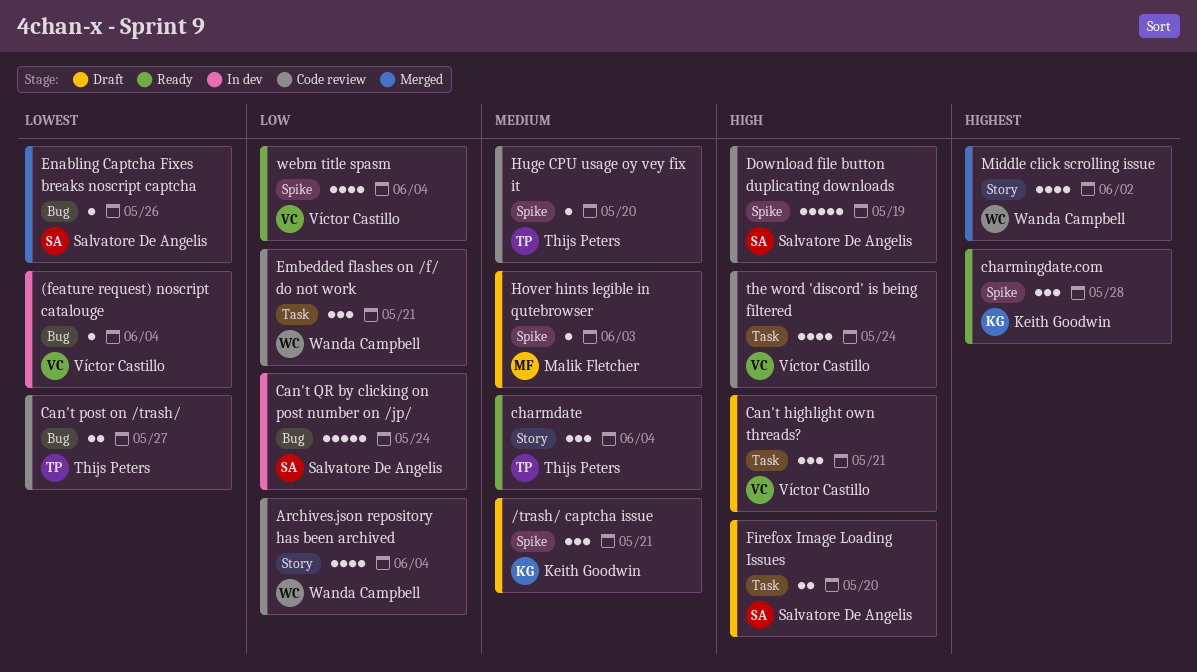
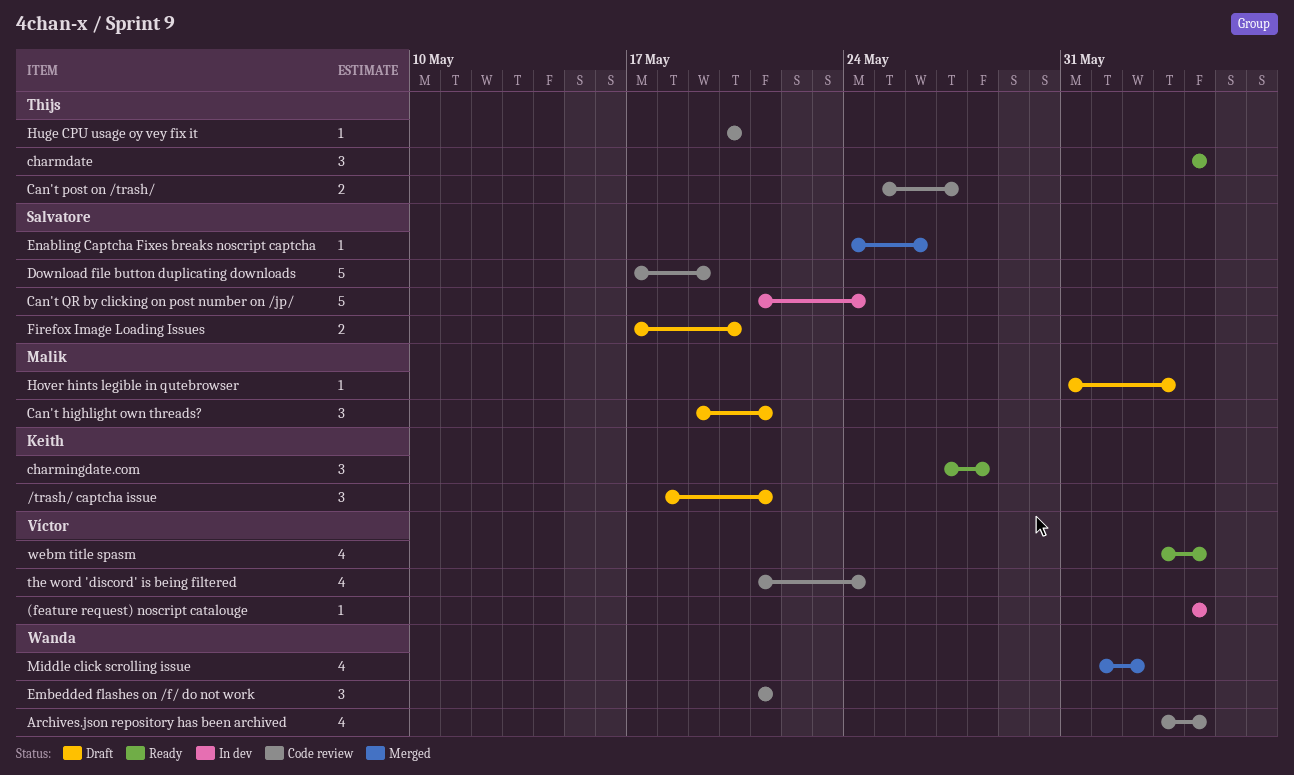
Can't highlight own threads?, owner: Víctor Castillo -> Malik Fletcher

